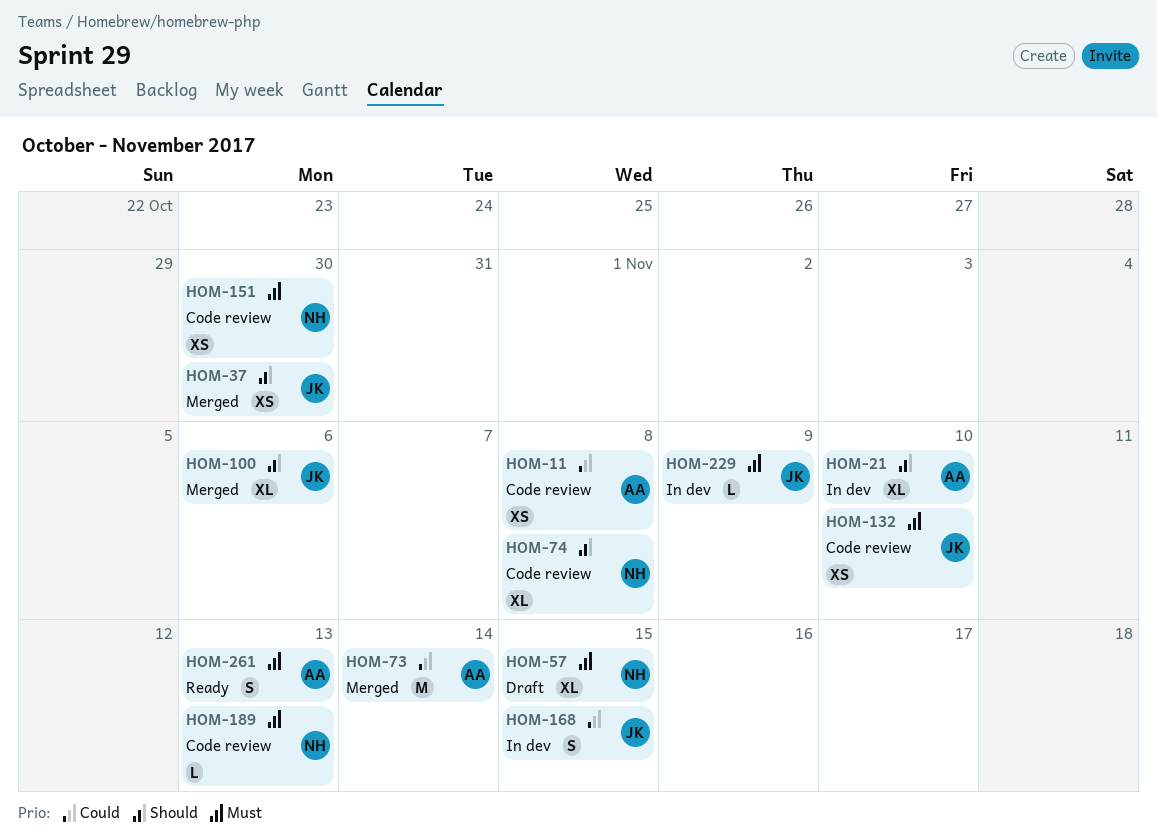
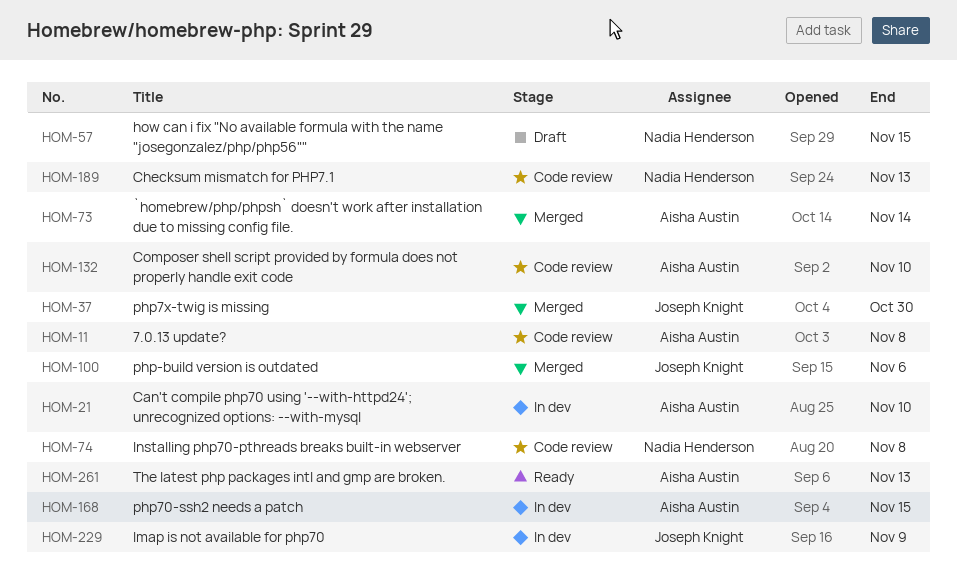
HOM-132, owner: Joseph Knight -> Aisha Austin
HOM-151: present -> none
HOM-168, owner: Joseph Knight -> Aisha Austin

